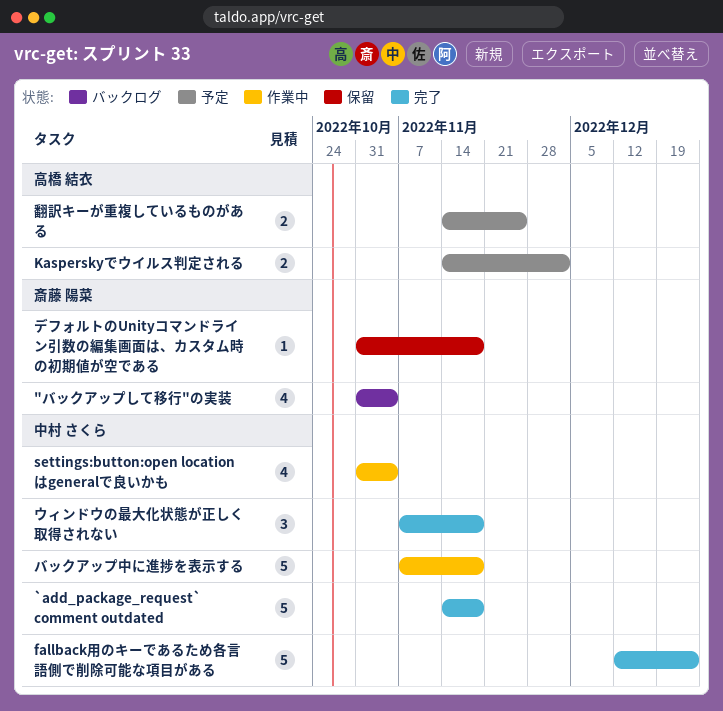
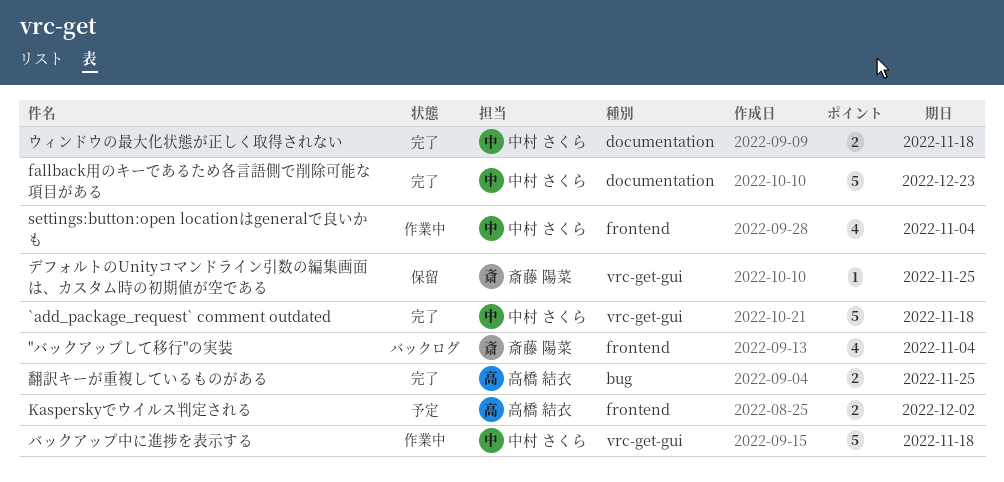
ウィンドウの最大化状態が正しく取得されない, estimate: 3 -> 2
デフォルトのUnityコマンドライン引数の編集画面は、カスタム時の初期値が空である, due: Nov 18 -> Nov 25
翻訳キーが重複しているものがある, status: 予定 -> 完了

